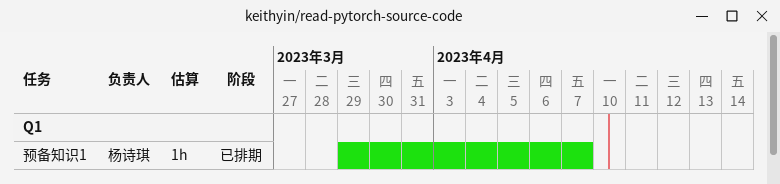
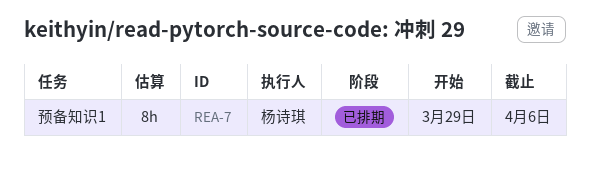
预备知识1, estimate: 1h -> 8h
预备知识1, due: Apr 7 -> Apr 6

